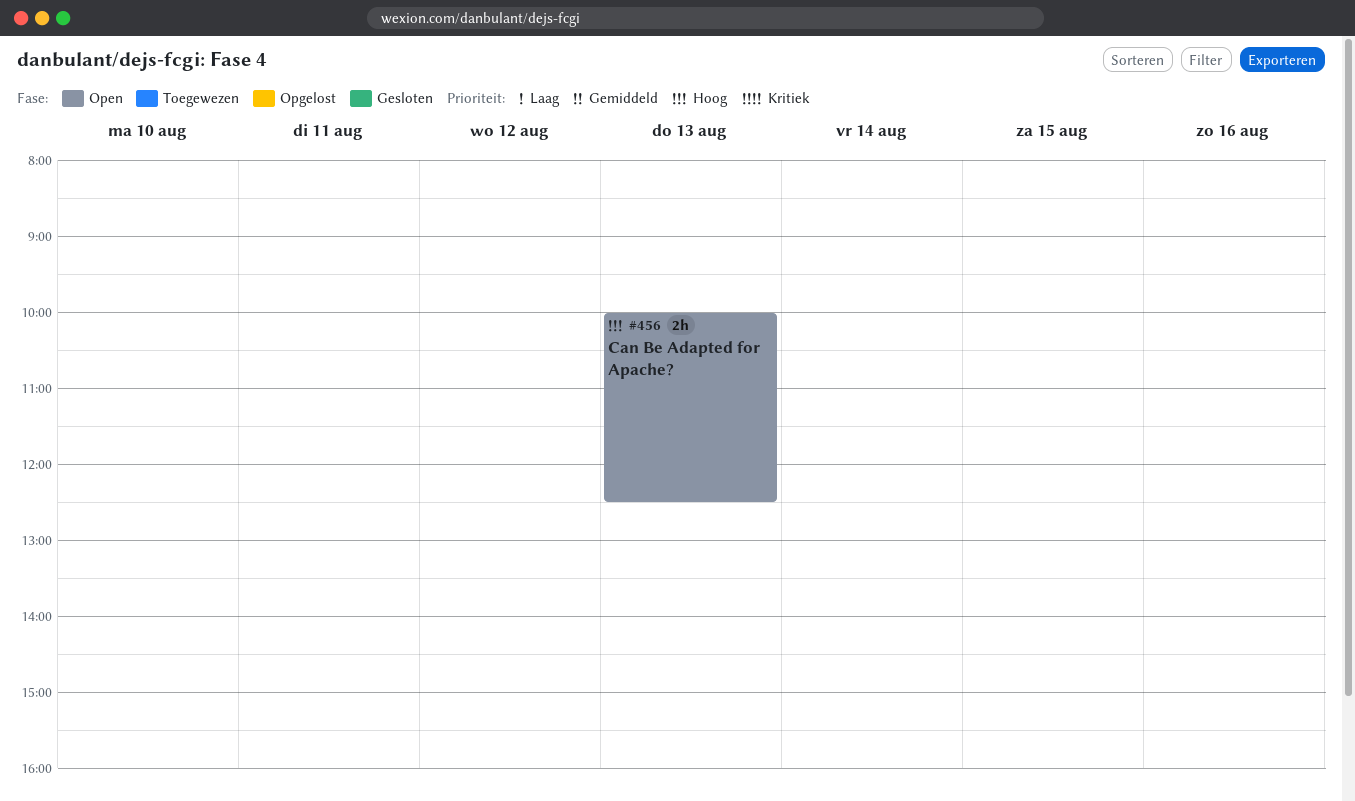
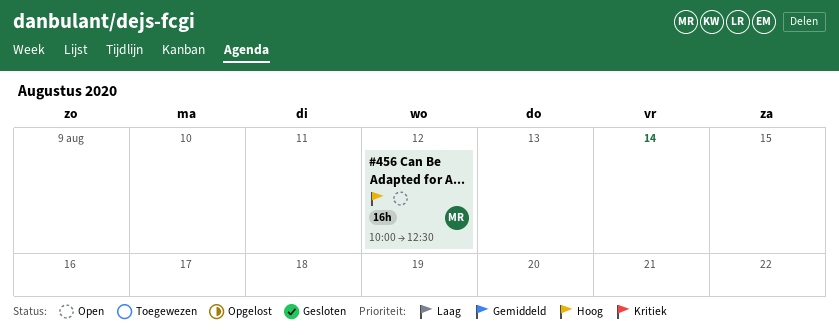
#456, estimate: 2h -> 16h
#456, day: Aug 13 -> Aug 12

